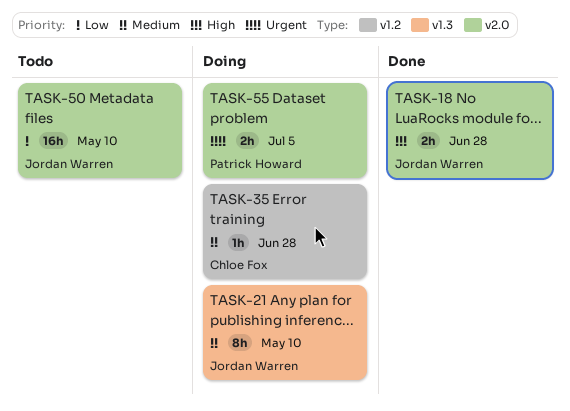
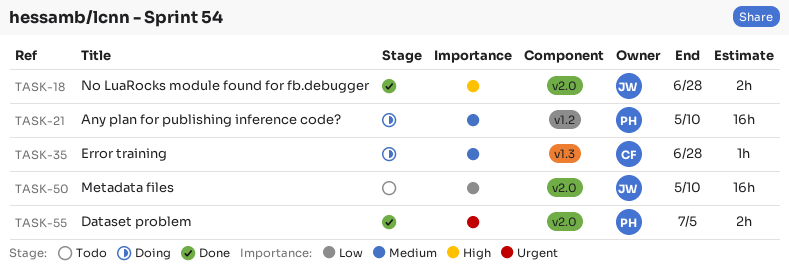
TASK-21, owner: Jordan Warren -> Patrick Howard
TASK-21, label: v1.3 -> v1.2
TASK-21, estimate: 8h -> 16h
TASK-35, label: v1.2 -> v1.3
TASK-55, status: Doing -> Done

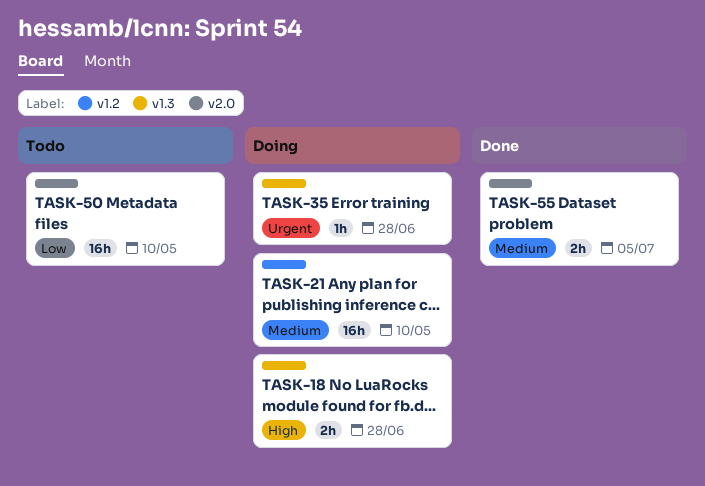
TASK-18, status: Done -> Doing
TASK-18, label: v2.0 -> v1.3
TASK-35, priority: Medium -> Urgent
TASK-55, priority: Urgent -> Medium

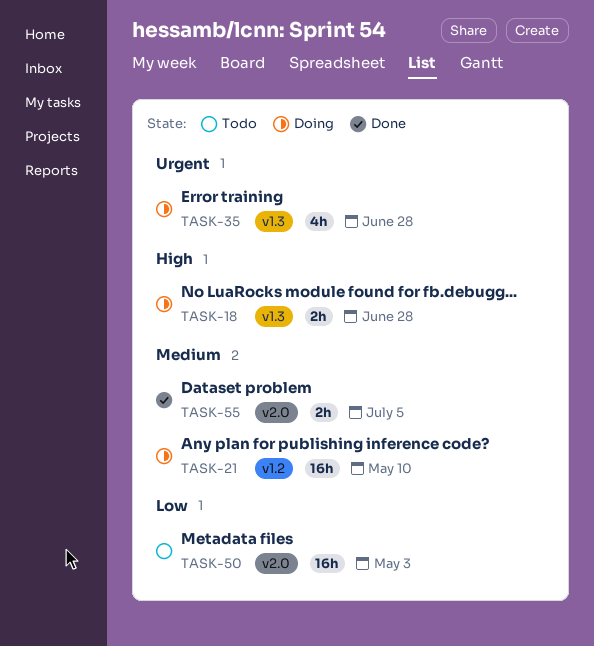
TASK-35, estimate: 1h -> 4h
TASK-50, due: May 10 -> May 3

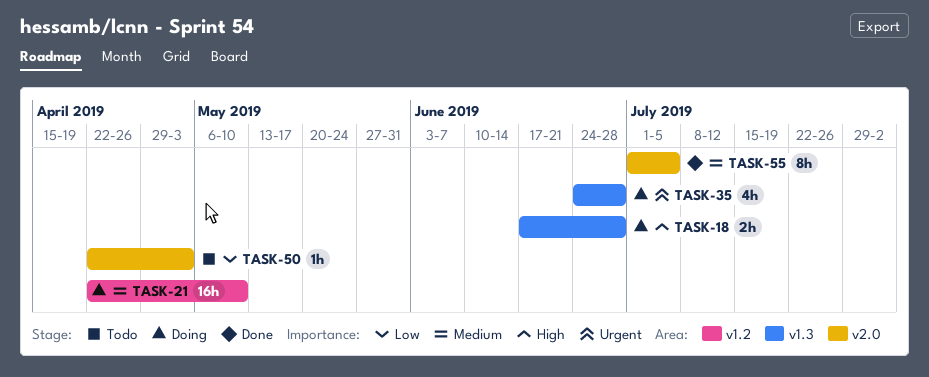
TASK-50, estimate: 16h -> 1h
TASK-55, estimate: 2h -> 8h

